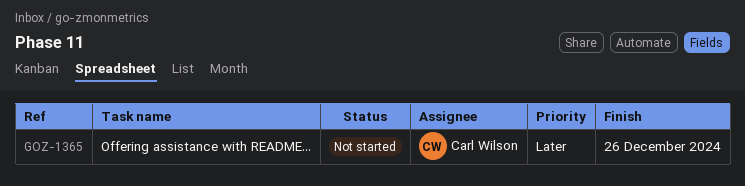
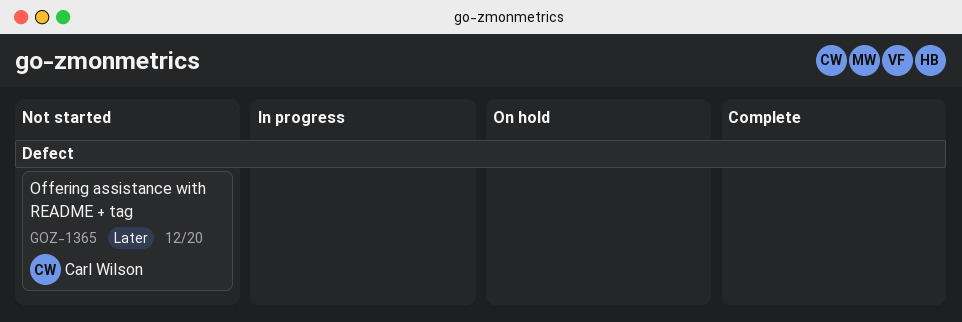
GOZ-1365, due: Dec 26 -> Dec 20

